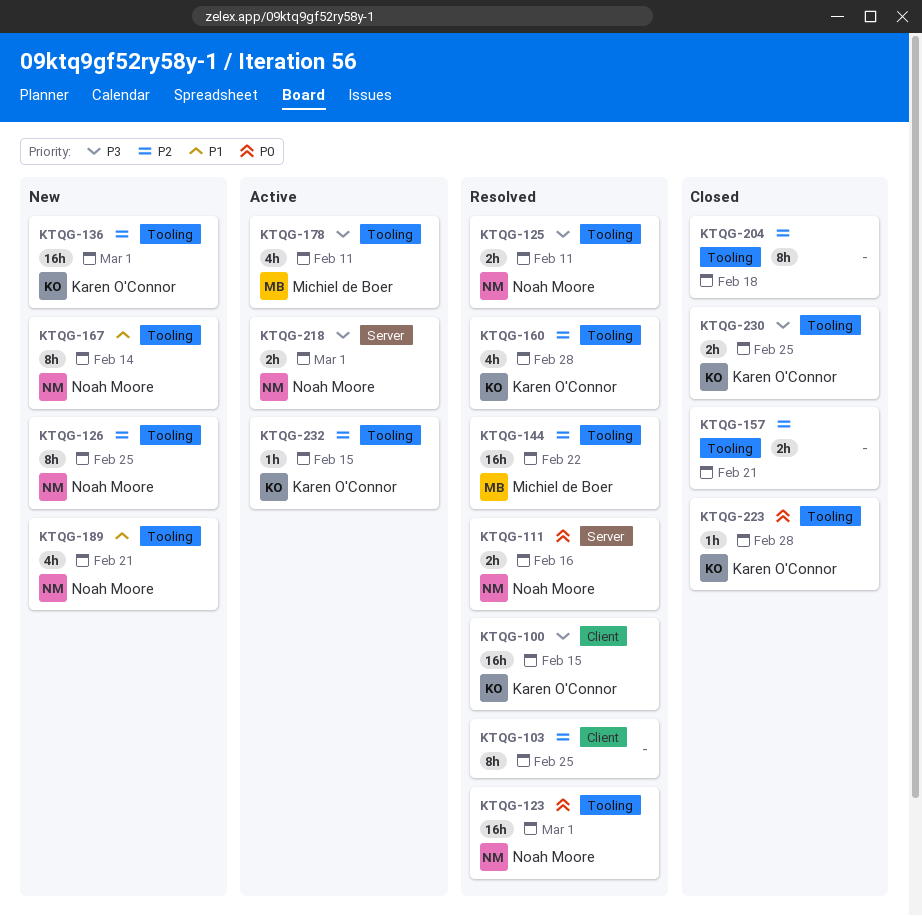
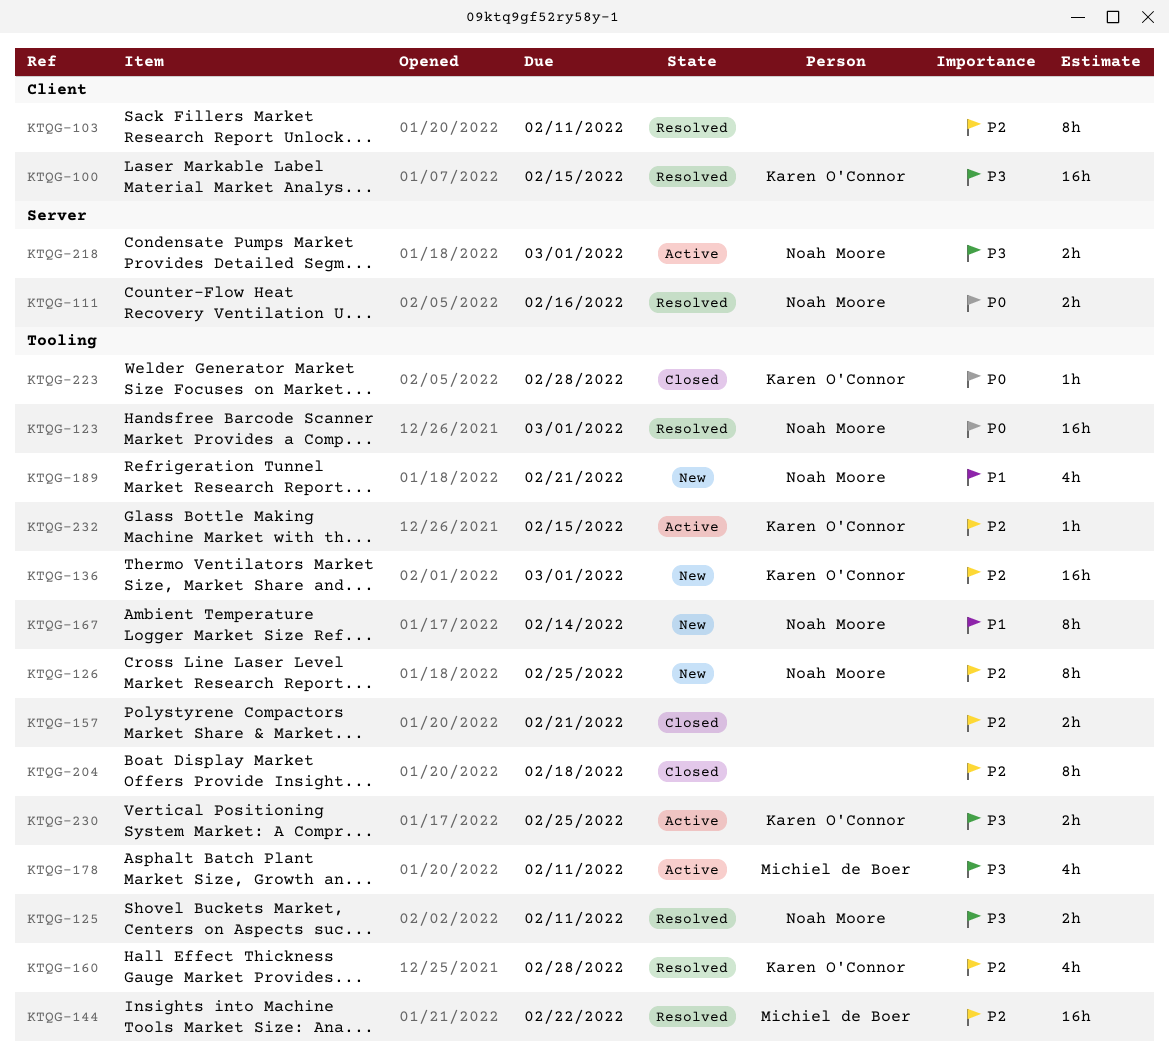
KTQG-103, due: Feb 25 -> Feb 11
KTQG-230, status: Closed -> Active

